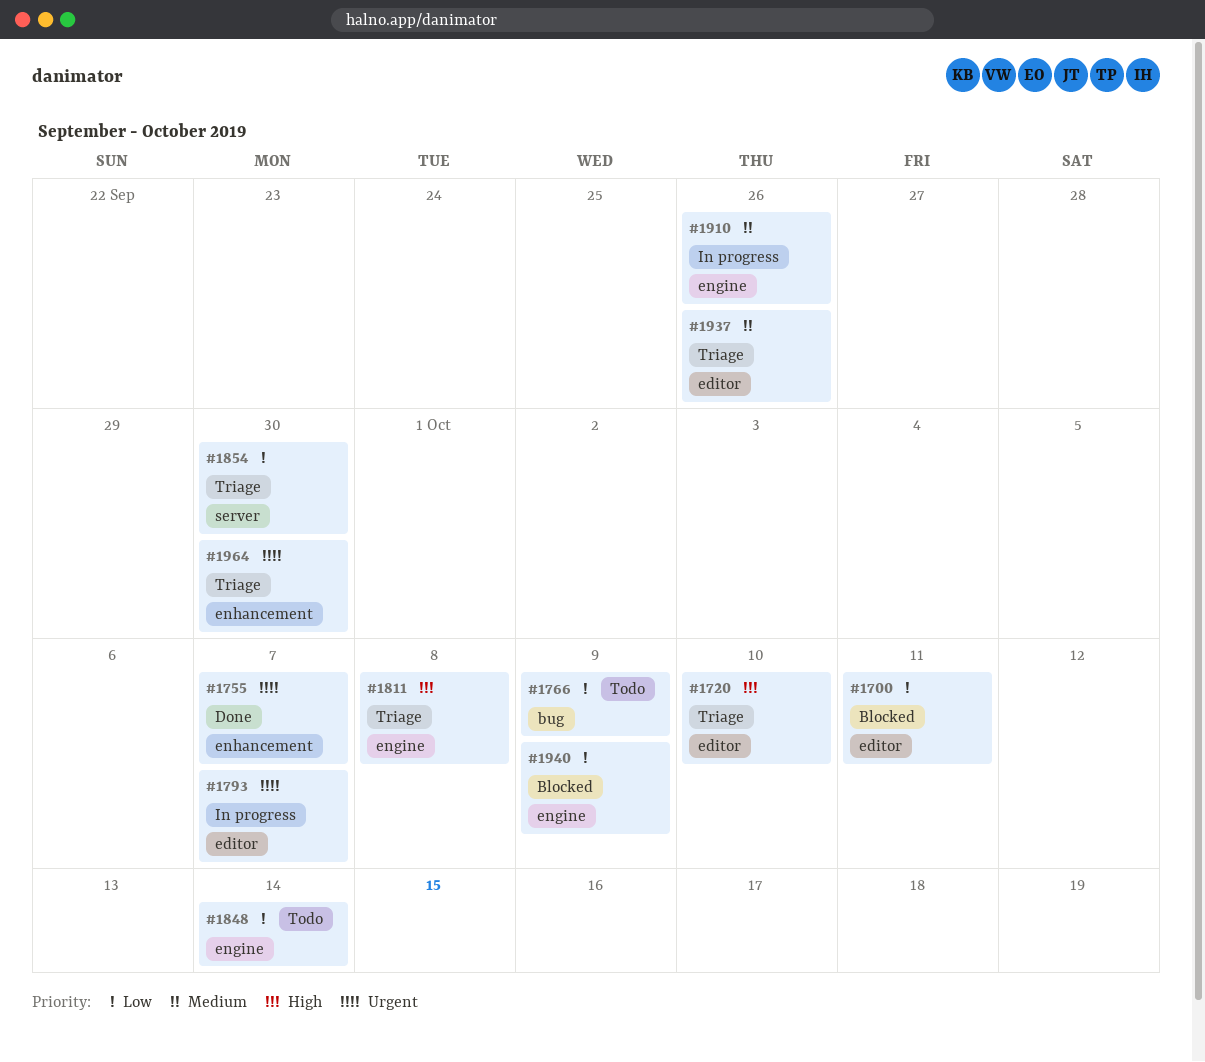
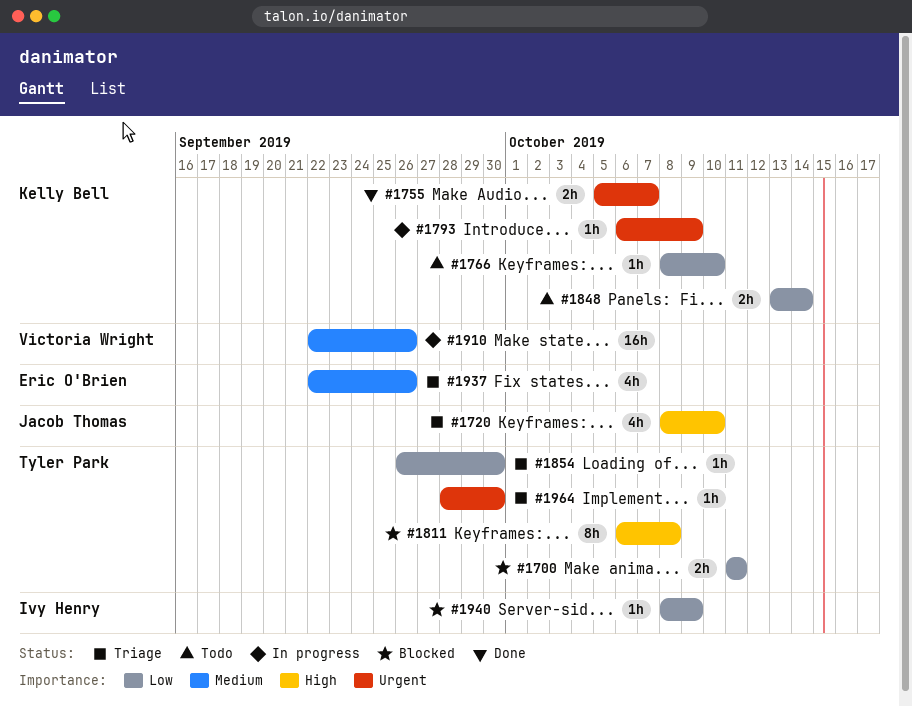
#1766, due: Oct 9 -> Oct 10
#1793, due: Oct 7 -> Oct 9
#1811, status: Triage -> Blocked

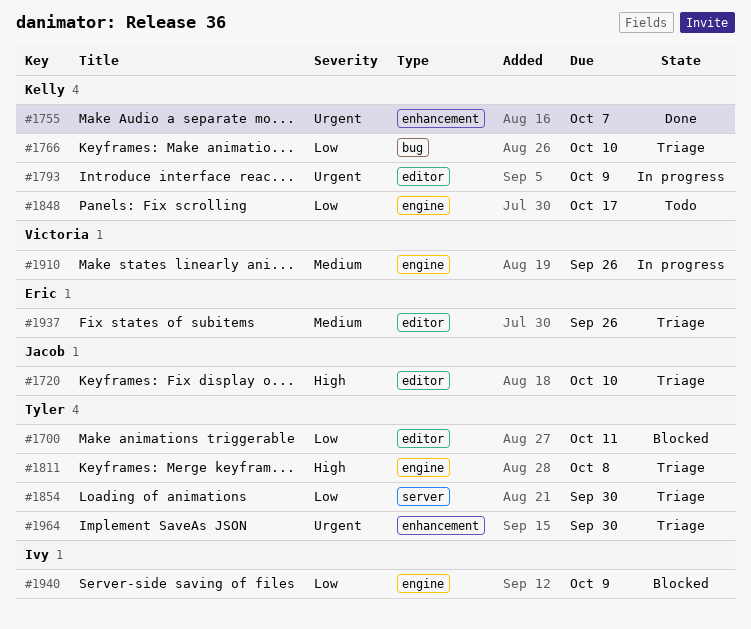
#1766, status: Todo -> Triage
#1811, status: Blocked -> Triage
#1848, due: Oct 14 -> Oct 17

